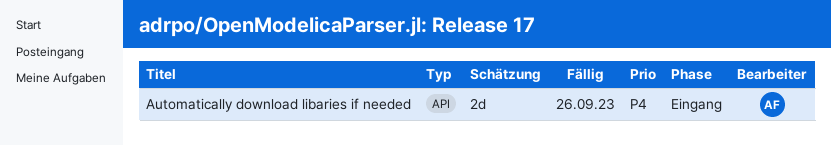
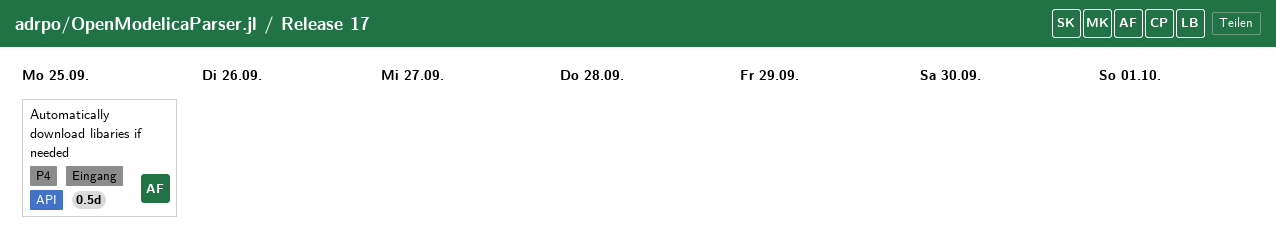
Automatically download libaries if needed, estimate: 2d -> 0.5d
Automatically download libaries if needed, due: Sep 26 -> Sep 25

